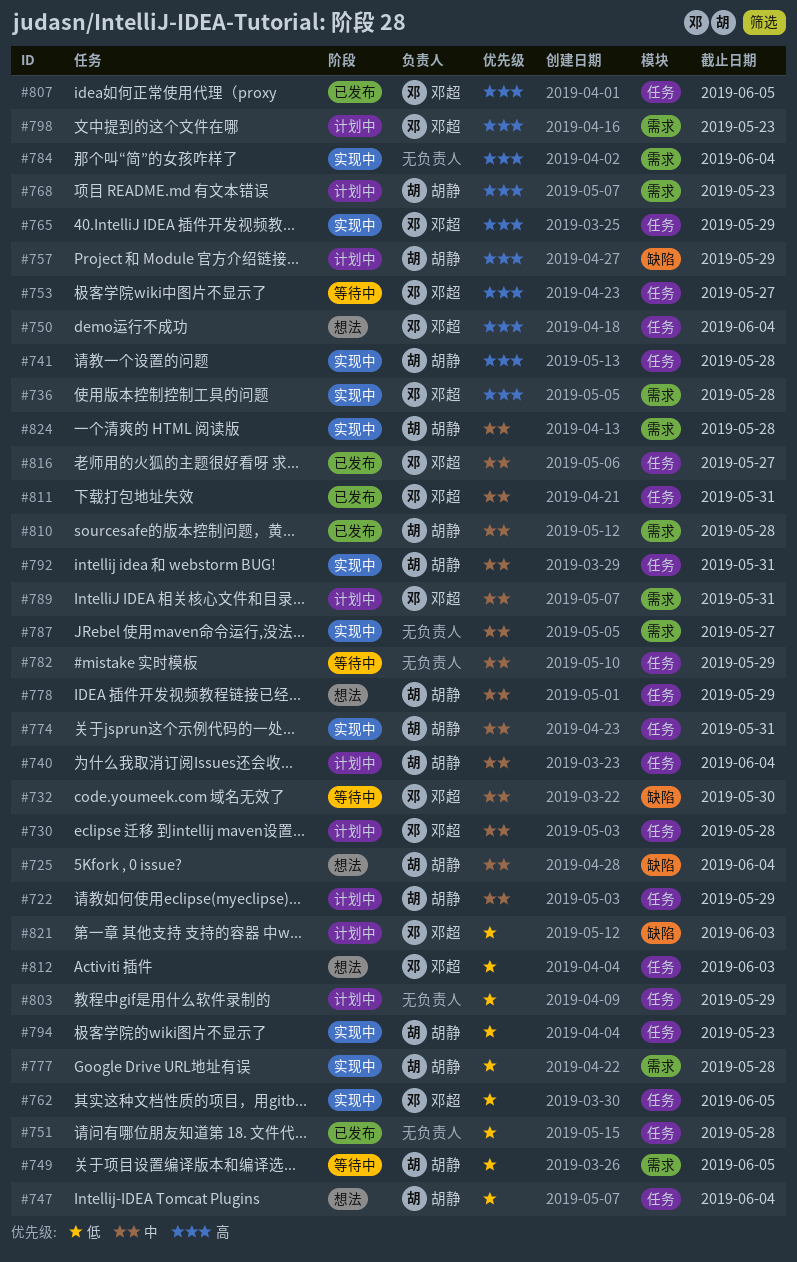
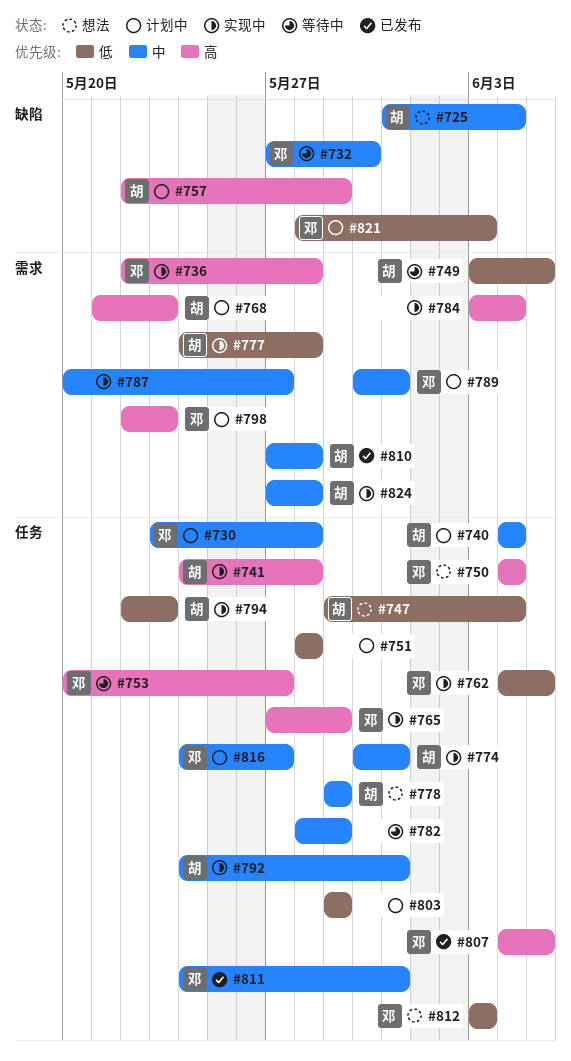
#722: present -> none
#751, status: 已发布 -> 计划中
#816, status: 已发布 -> 计划中

